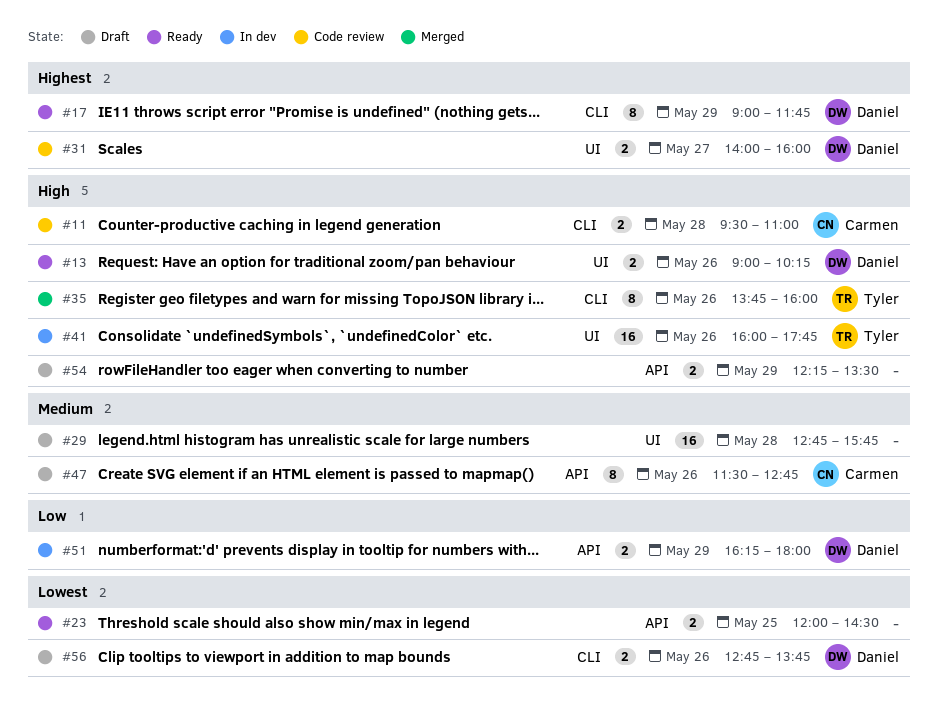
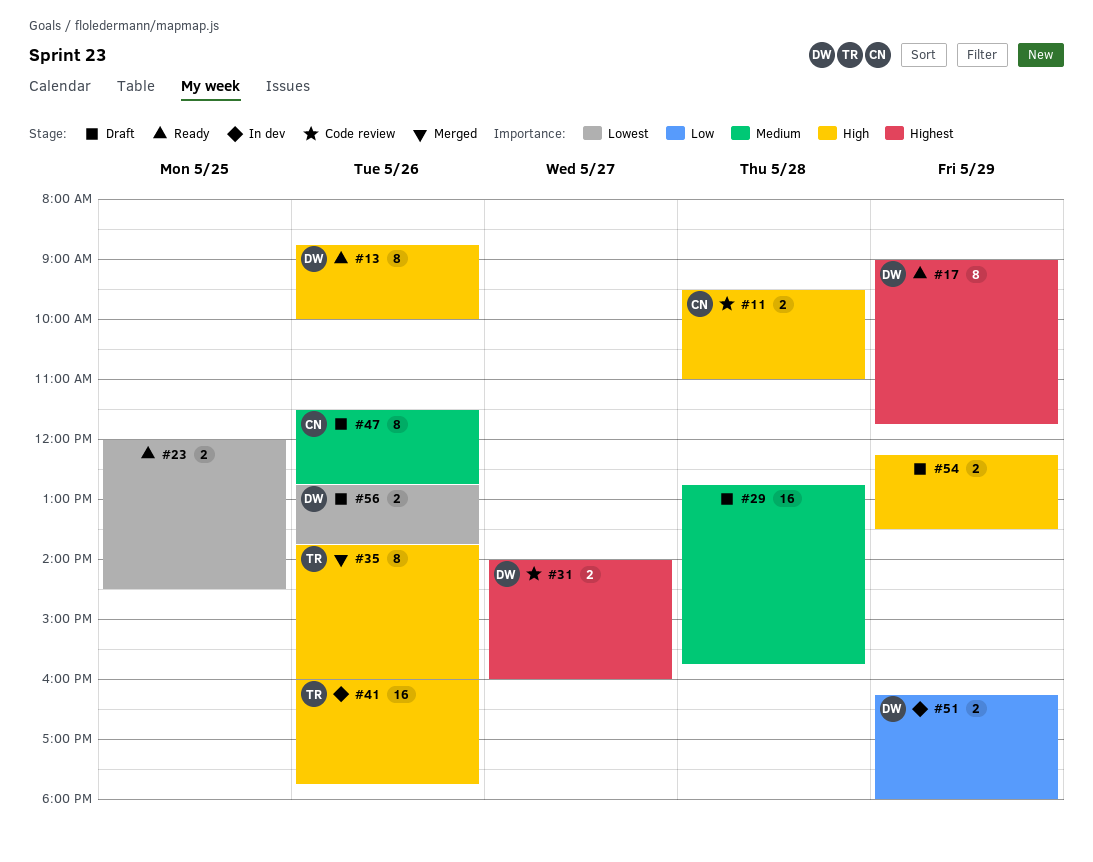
#13, estimate: 2 -> 8
#13, begins: 09:00 -> 08:45
#13, ends: 10:15 -> 10:00

